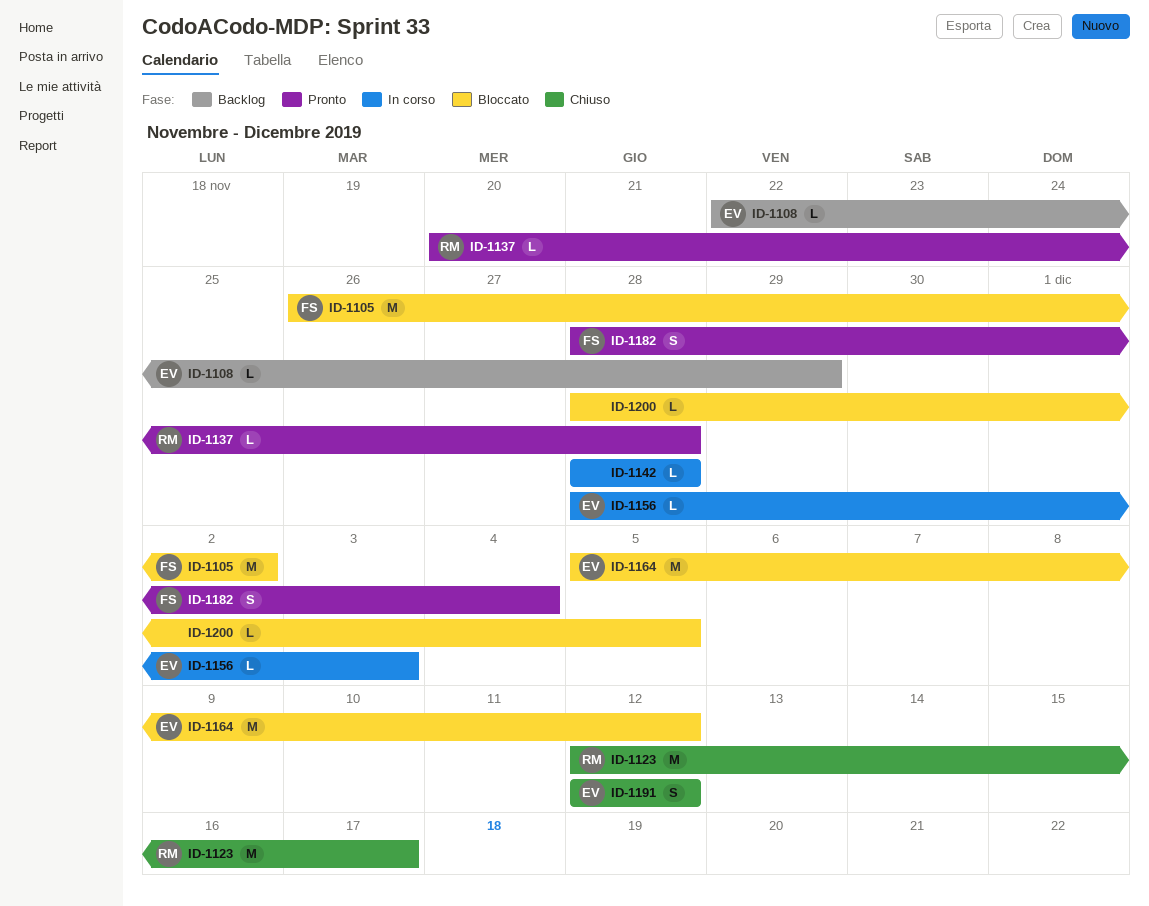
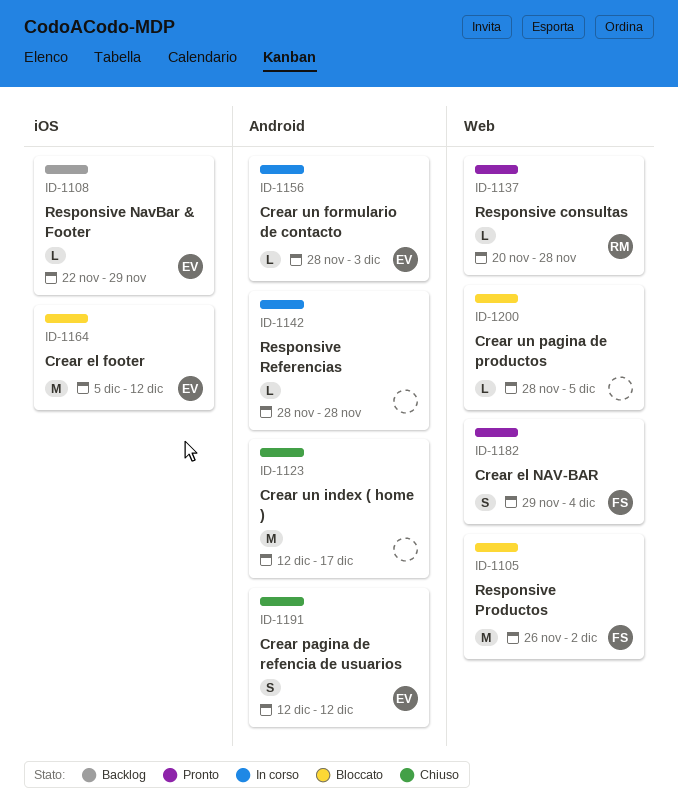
ID-1123, owner: RM -> none
ID-1182, start: Nov 28 -> Nov 29

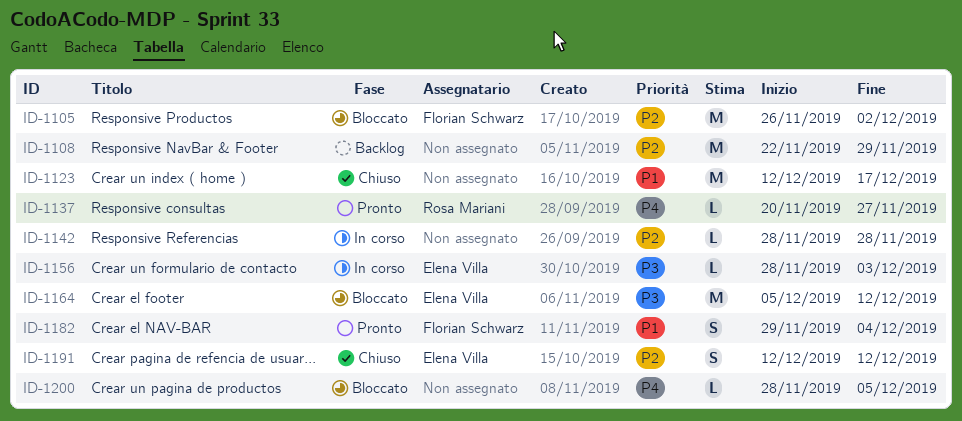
ID-1108, owner: Elena Villa -> none
ID-1108, estimate: L -> M
ID-1137, due: Nov 28 -> Nov 27

